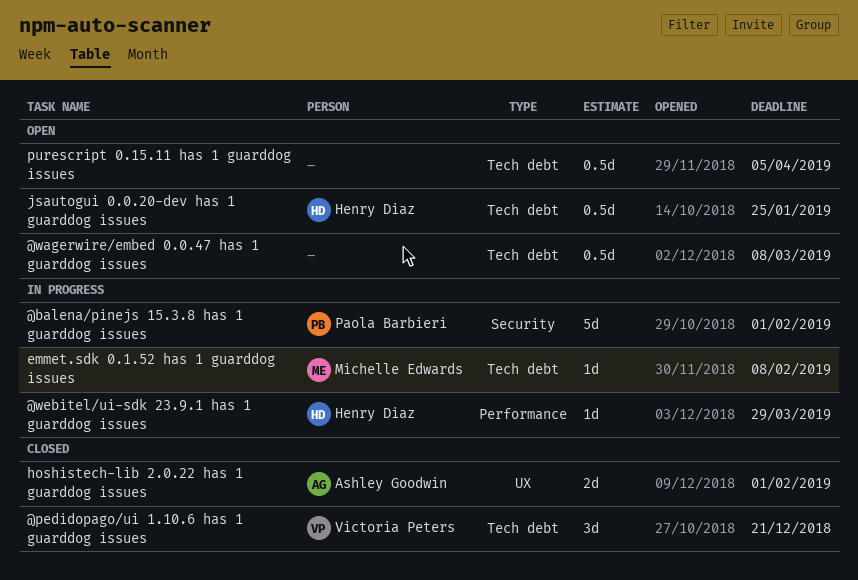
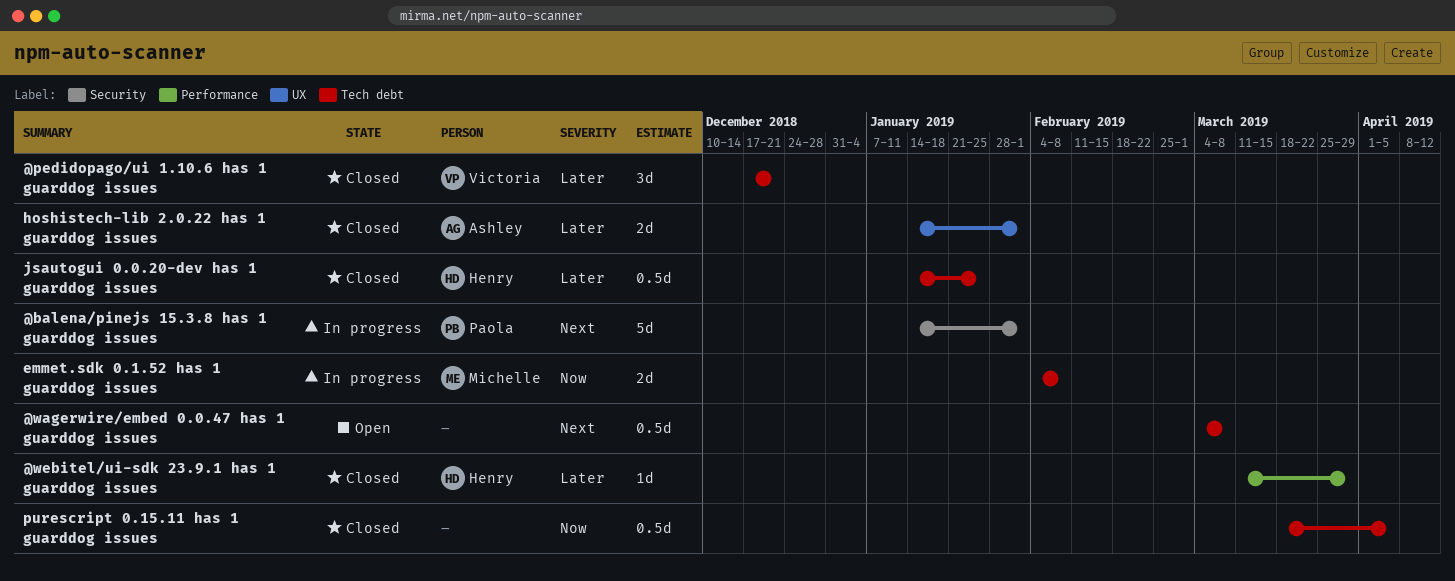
@webitel/ui-sdk 23.9.1 has 1 guarddog issues, status: In progress -> Closed
emmet.sdk 0.1.52 has 1 guarddog issues, estimate: 1d -> 2d
jsautogui 0.0.20-dev has 1 guarddog issues, status: Open -> Closed
purescript 0.15.11 has 1 guarddog issues, status: Open -> Closed

